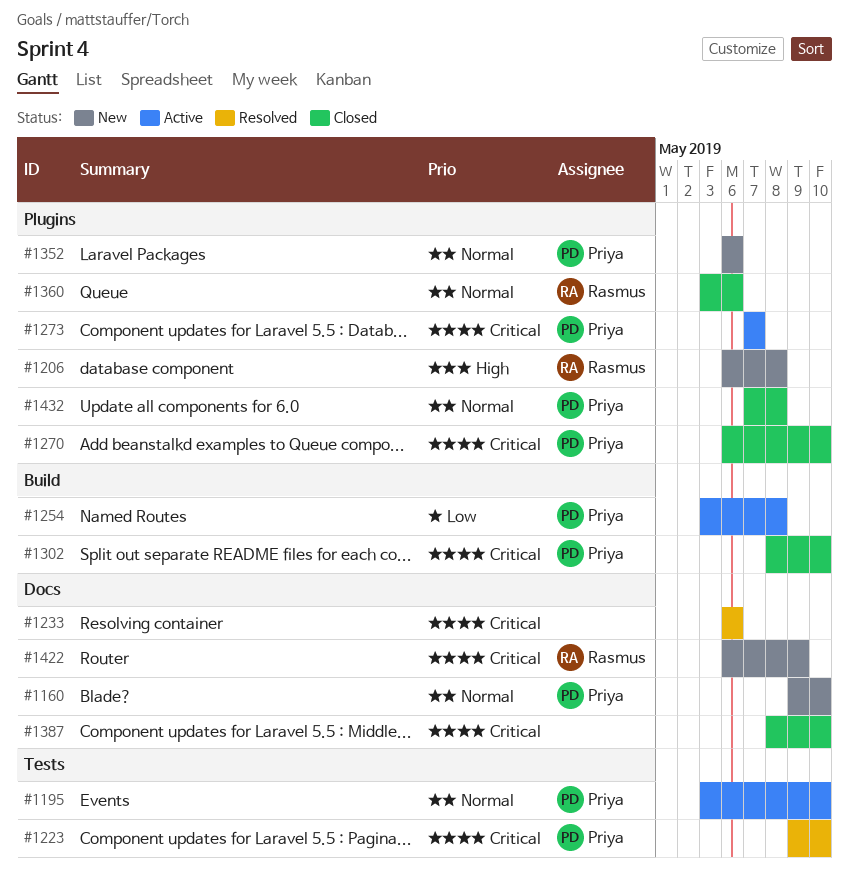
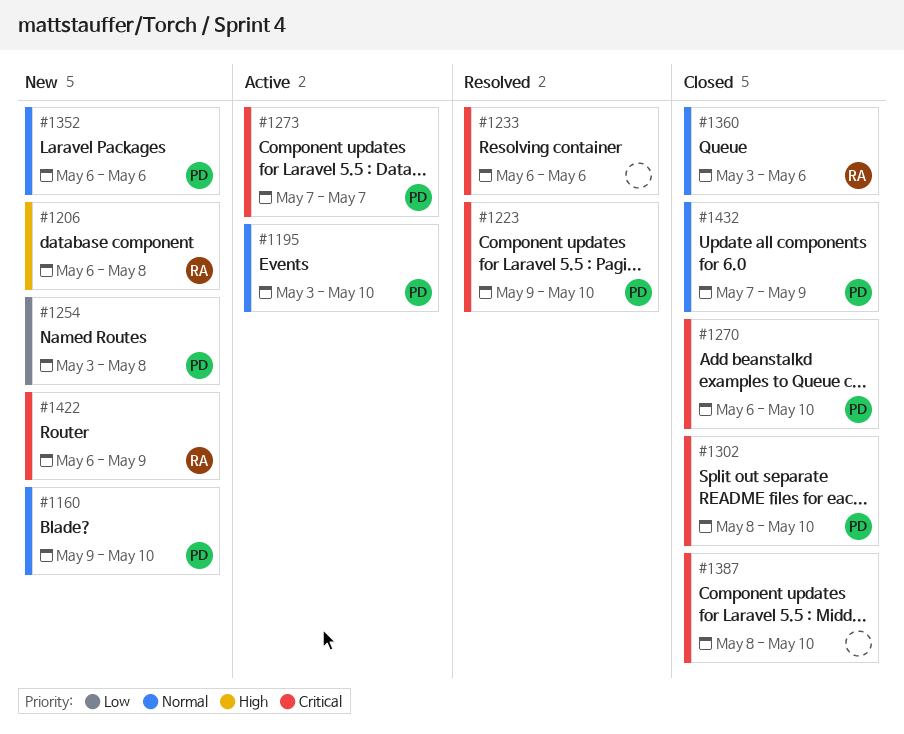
#1254, status: Active -> New
#1432, due: May 8 -> May 9

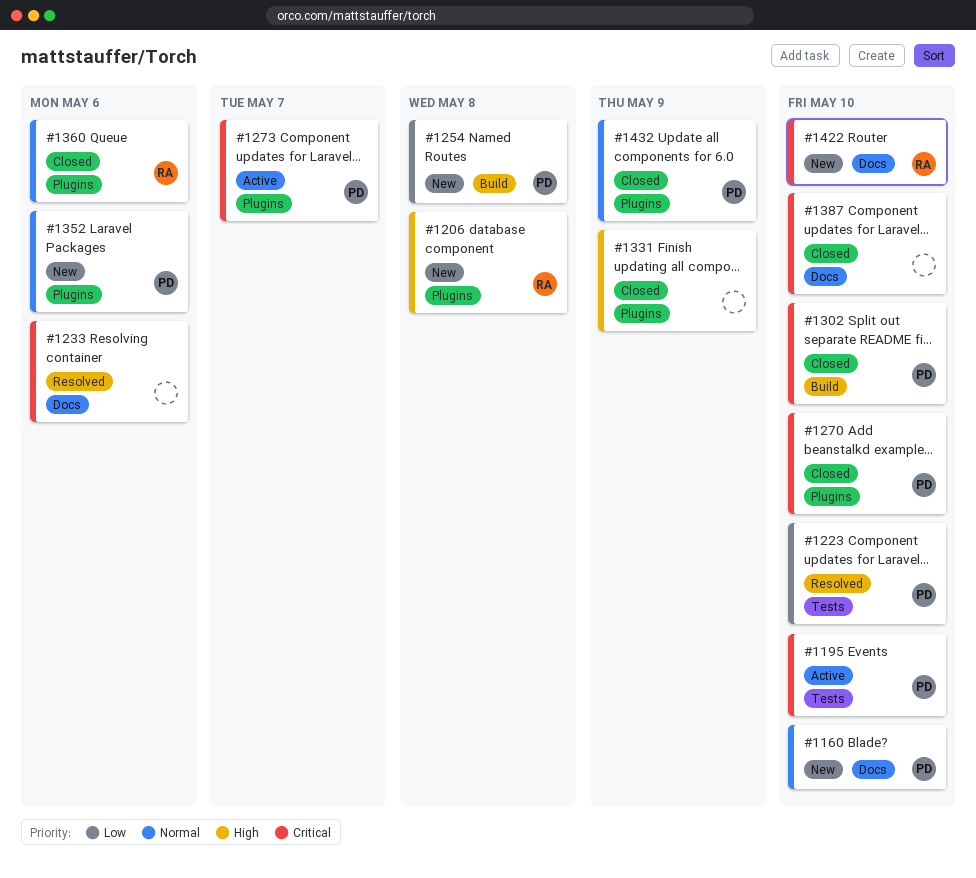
#1195, priority: Normal -> Critical
#1223, priority: Critical -> Low
#1331: none -> present
#1422, due: May 9 -> May 10

